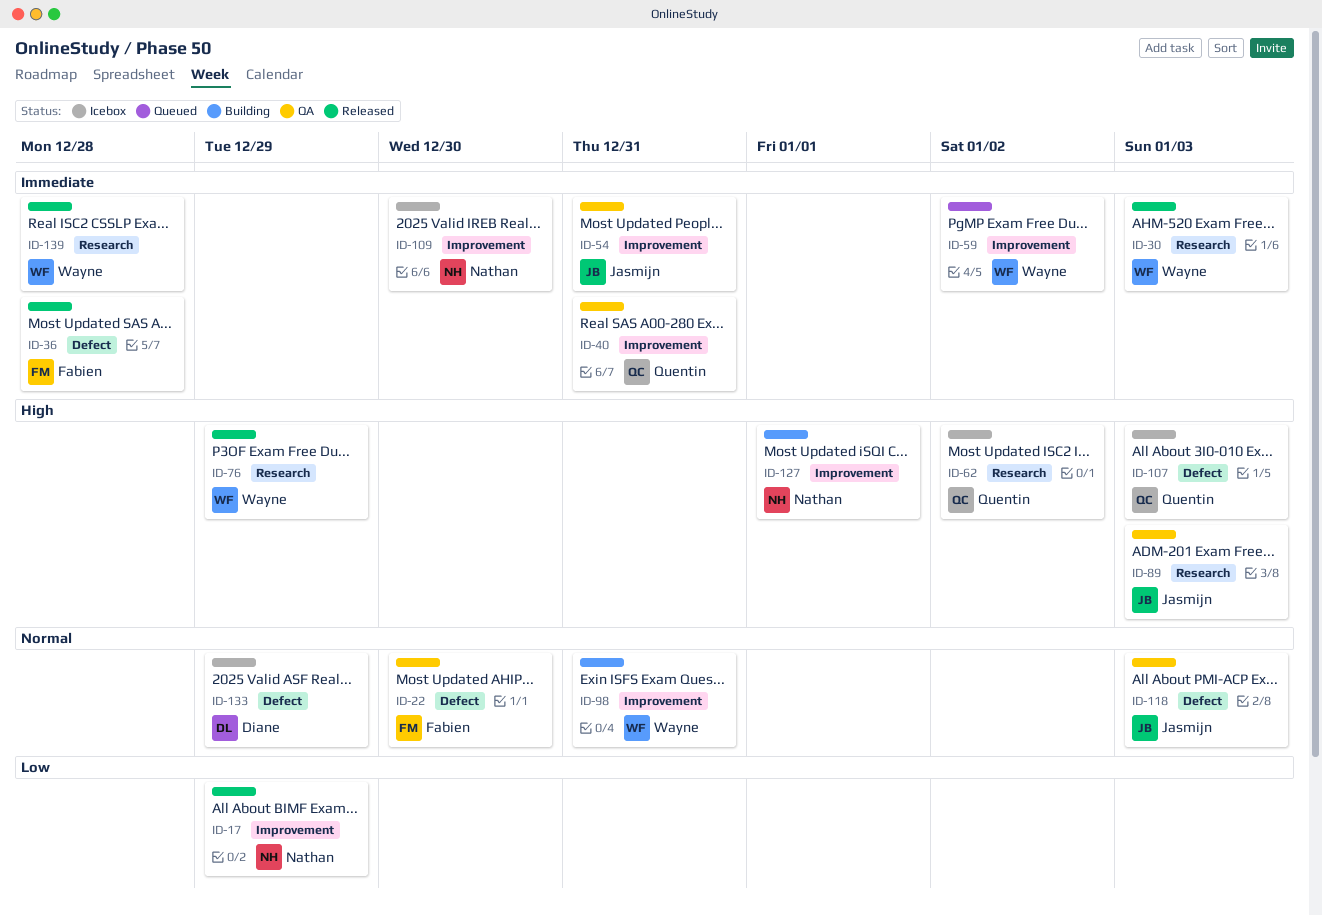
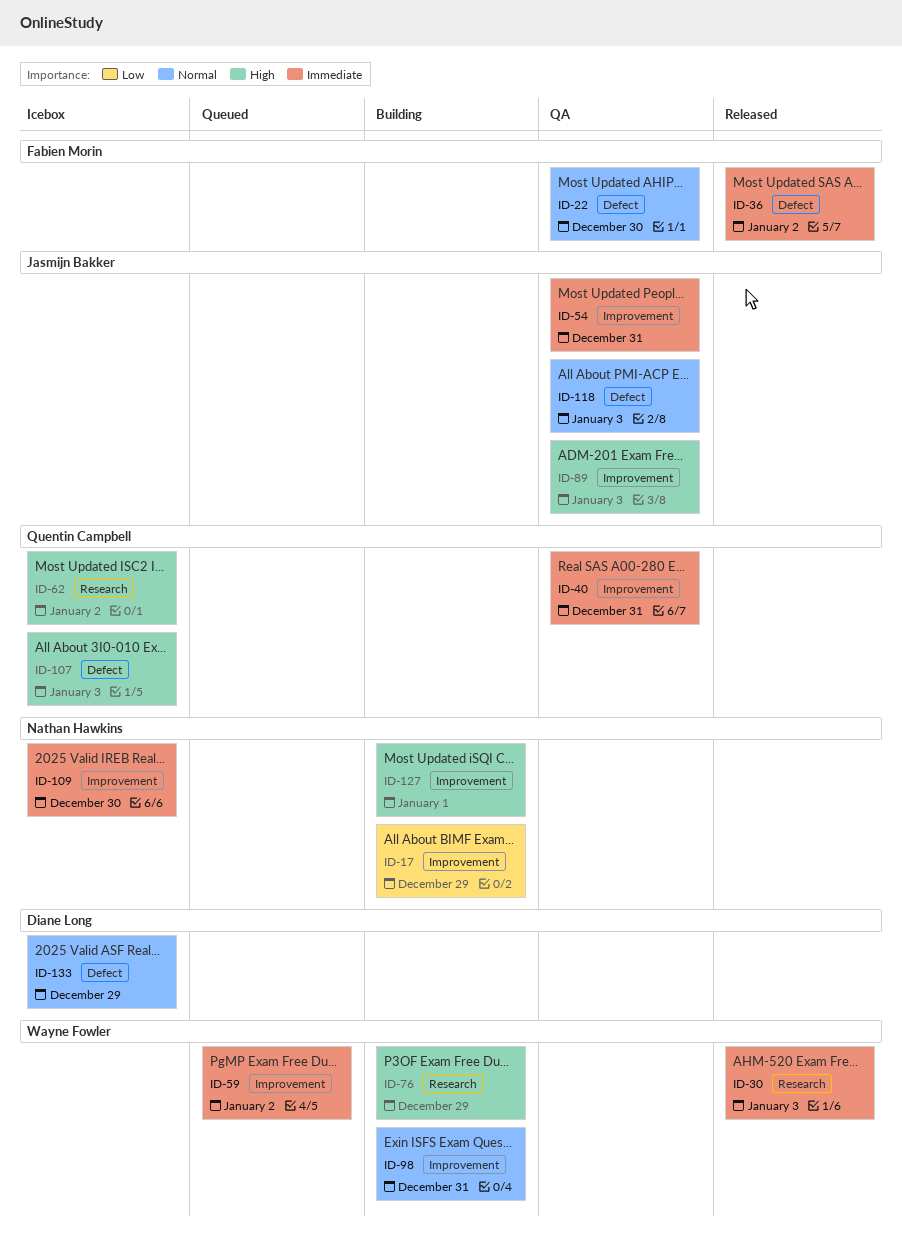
ID-17, status: Released -> Building
ID-36, due: Dec 28 -> Jan 2
ID-76, status: Released -> Building
ID-89, label: Research -> Improvement
ID-139: present -> none

